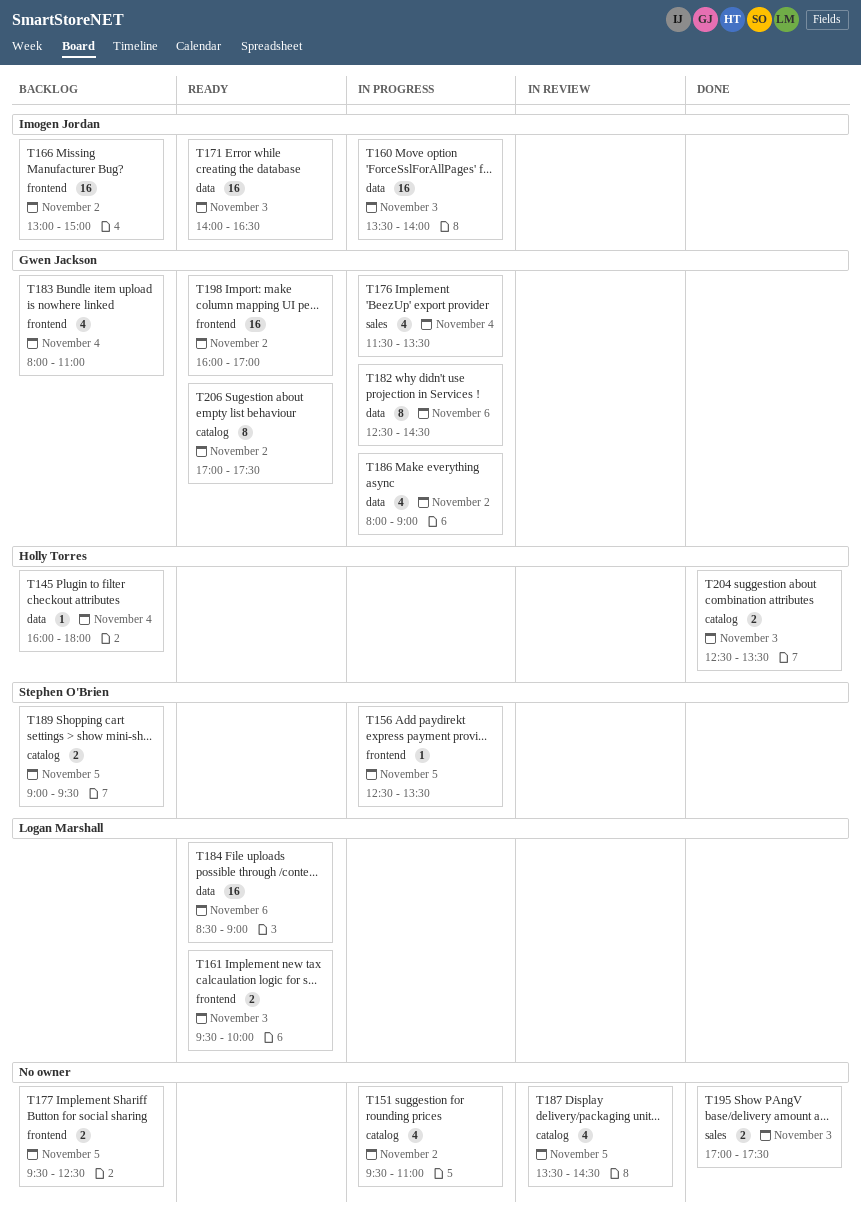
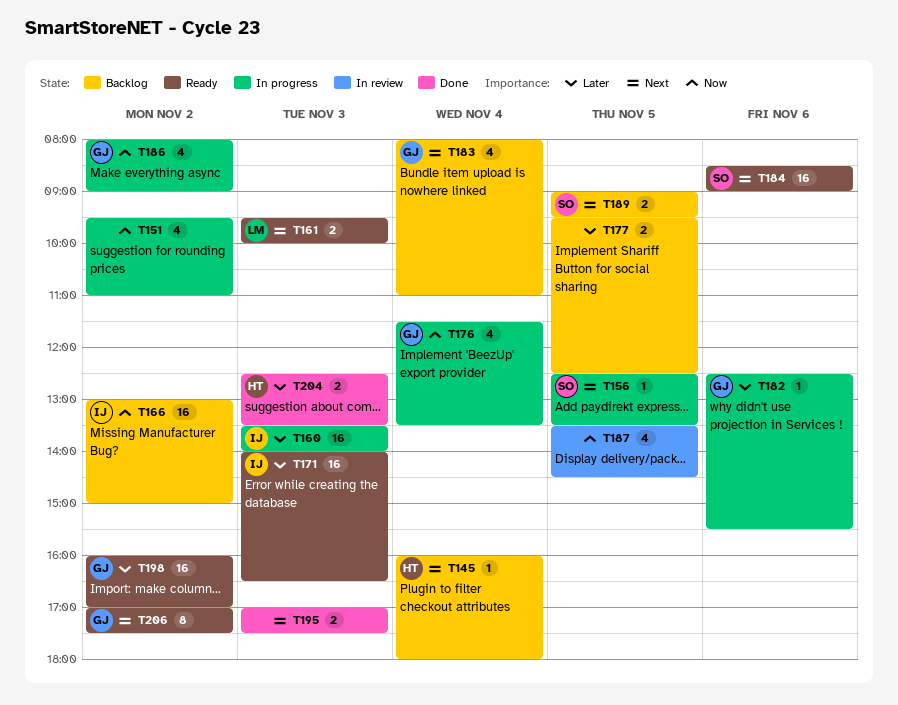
T182, estimate: 8 -> 1
T182, ends: 14:30 -> 15:30
T184, owner: Logan Marshall -> Stephen O'Brien

